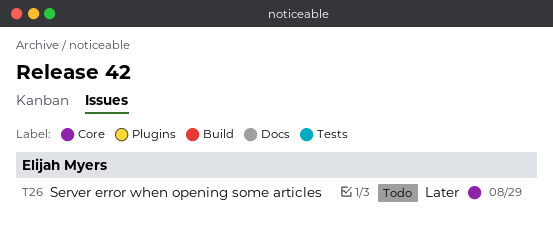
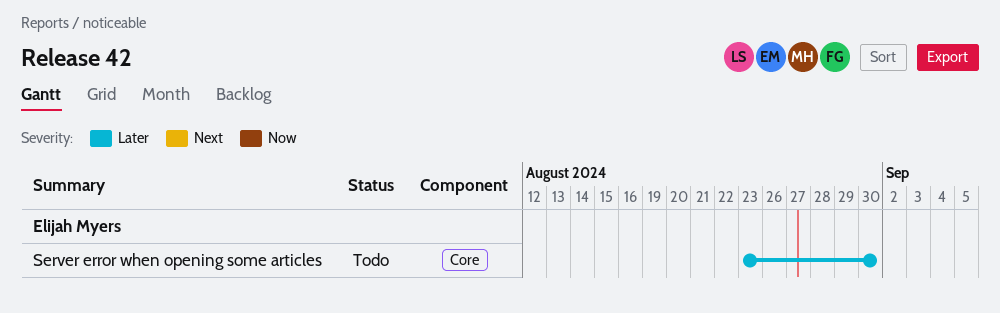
Server error when opening some articles, due: Aug 29 -> Aug 30

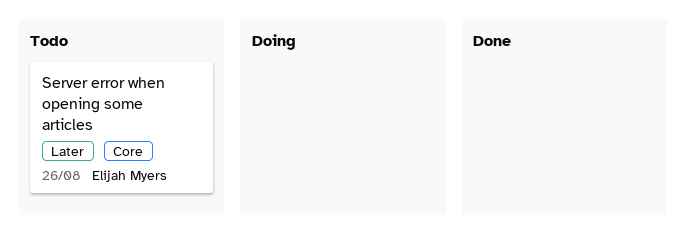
Server error when opening some articles, due: Aug 30 -> Aug 26

